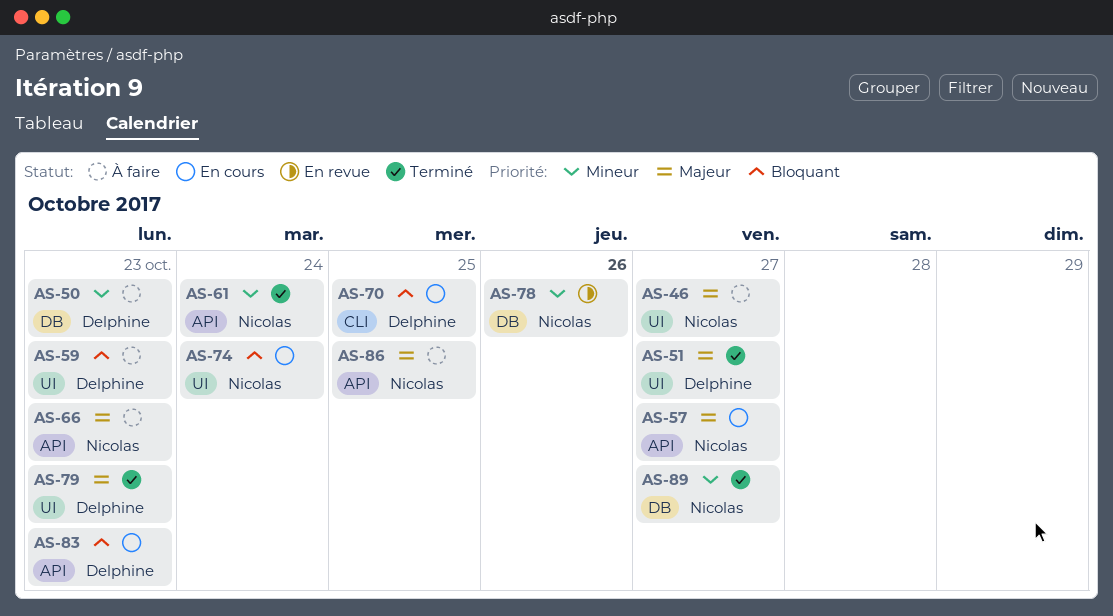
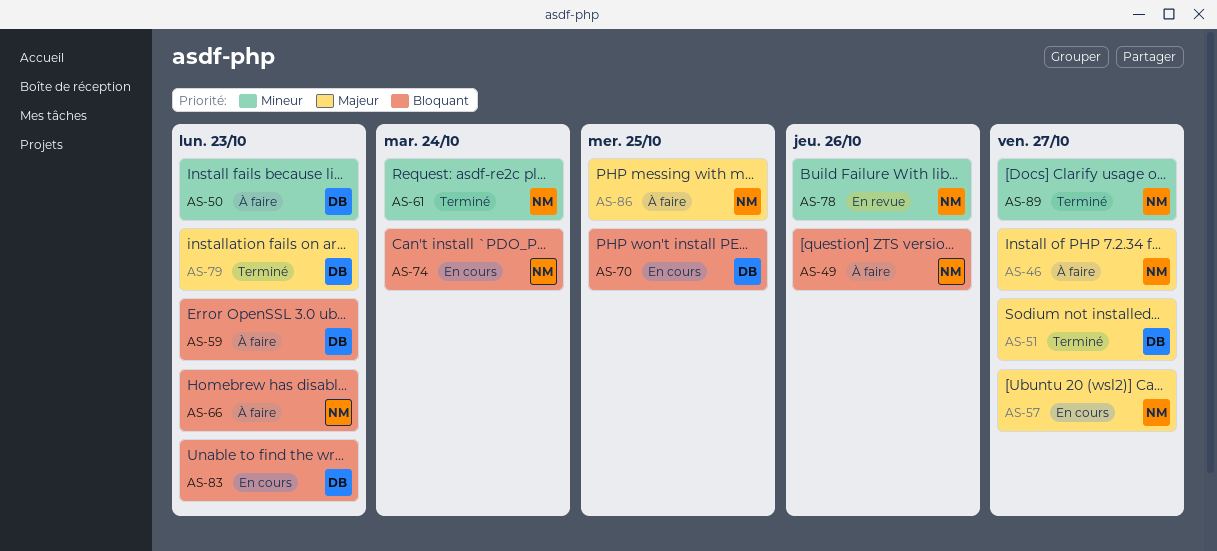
AS-49: none -> present
AS-66, priority: Majeur -> Bloquant

